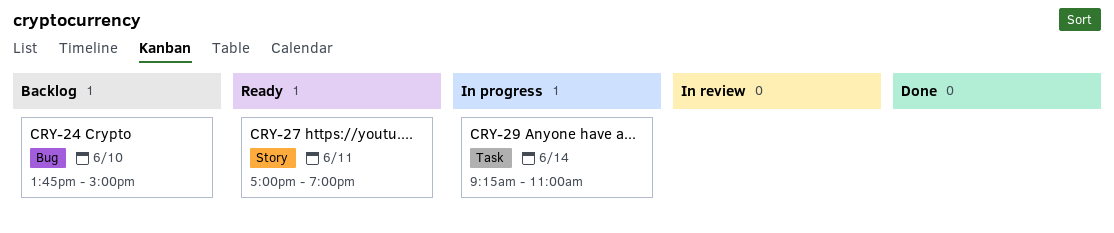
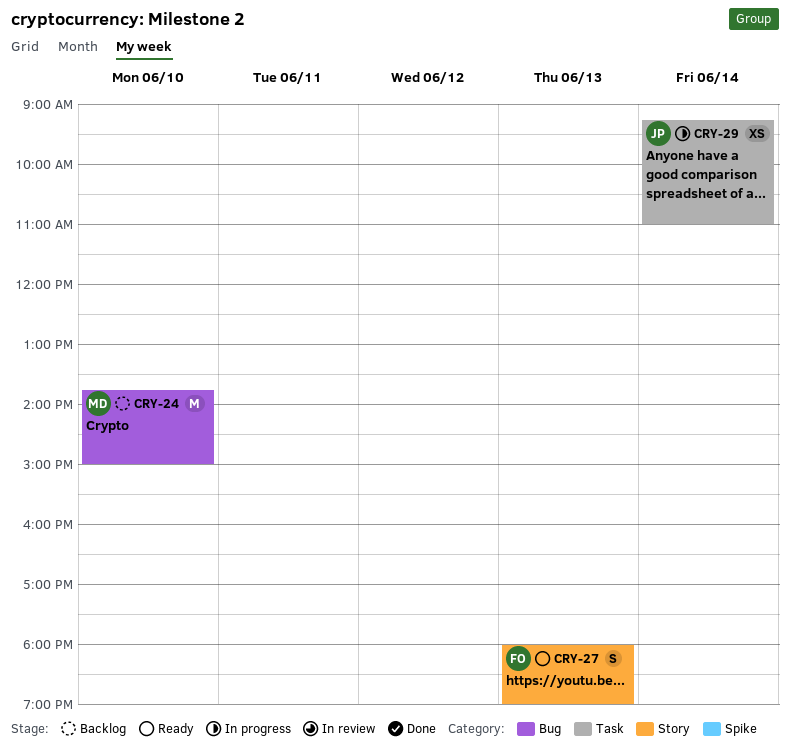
CRY-27, day: Jun 11 -> Jun 13
CRY-27, begins: 17:00 -> 18:00

